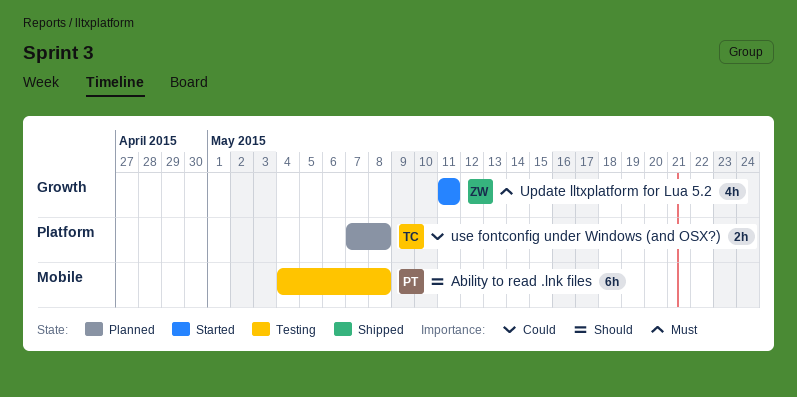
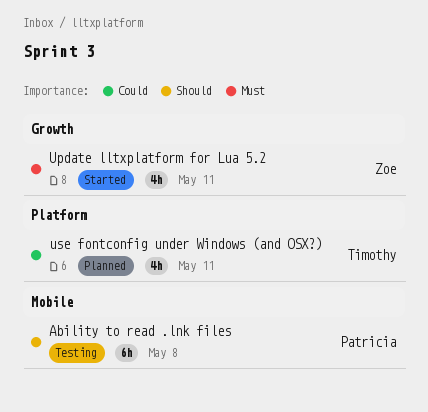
use fontconfig under Windows (and OSX?), estimate: 2h -> 4h
use fontconfig under Windows (and OSX?), due: May 8 -> May 11

